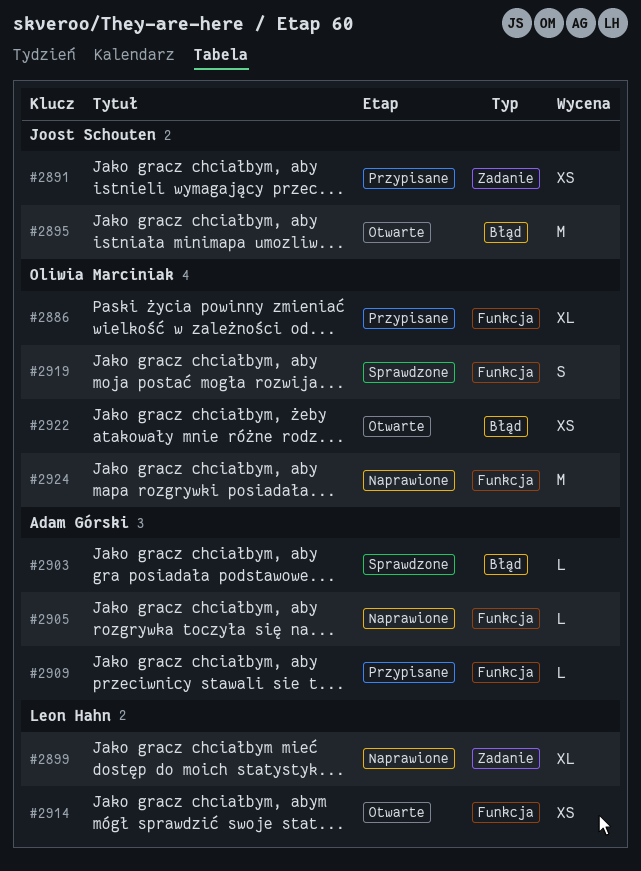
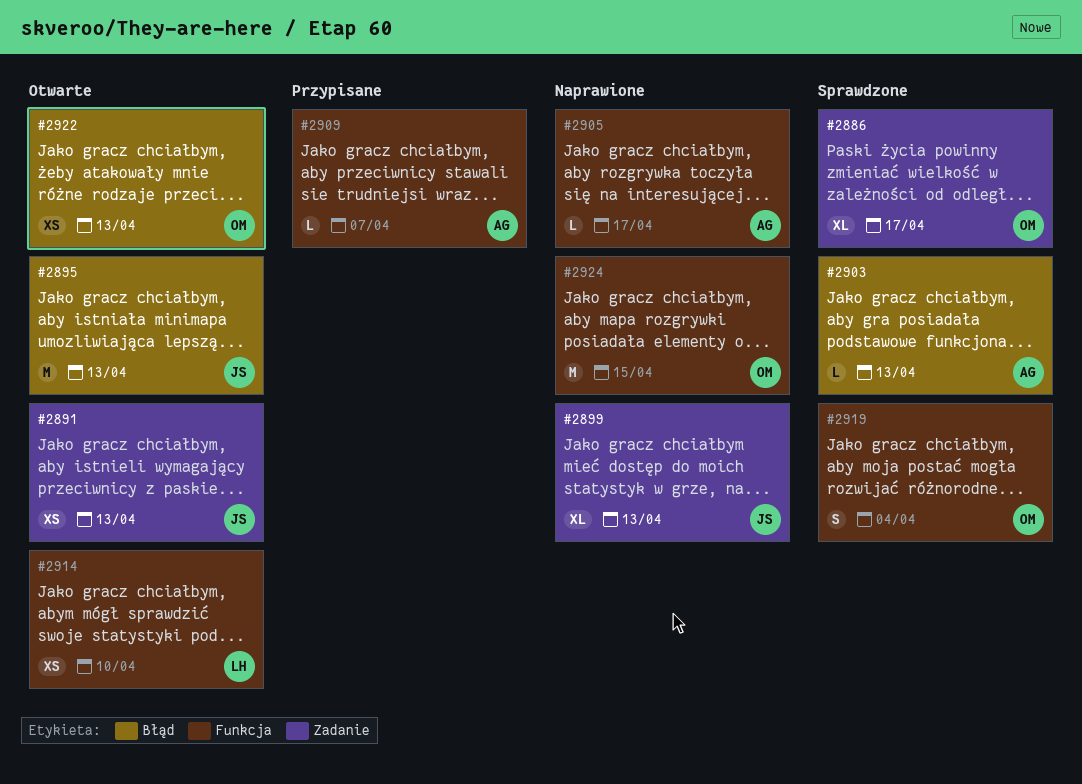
#2886, status: Przypisane -> Sprawdzone
#2886, label: Funkcja -> Zadanie
#2891, status: Przypisane -> Otwarte
#2899, owner: Leon Hahn -> Joost Schouten

